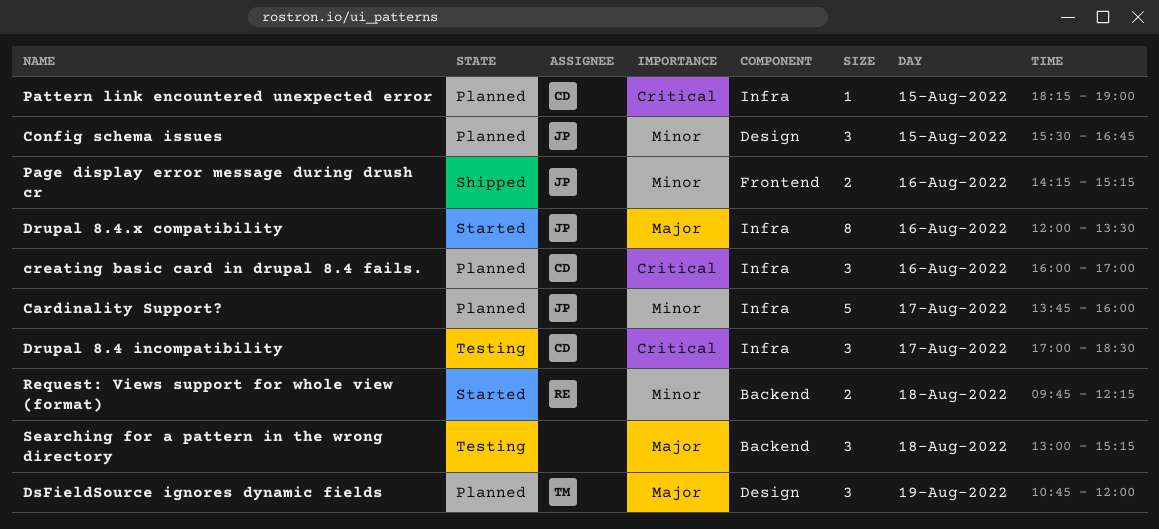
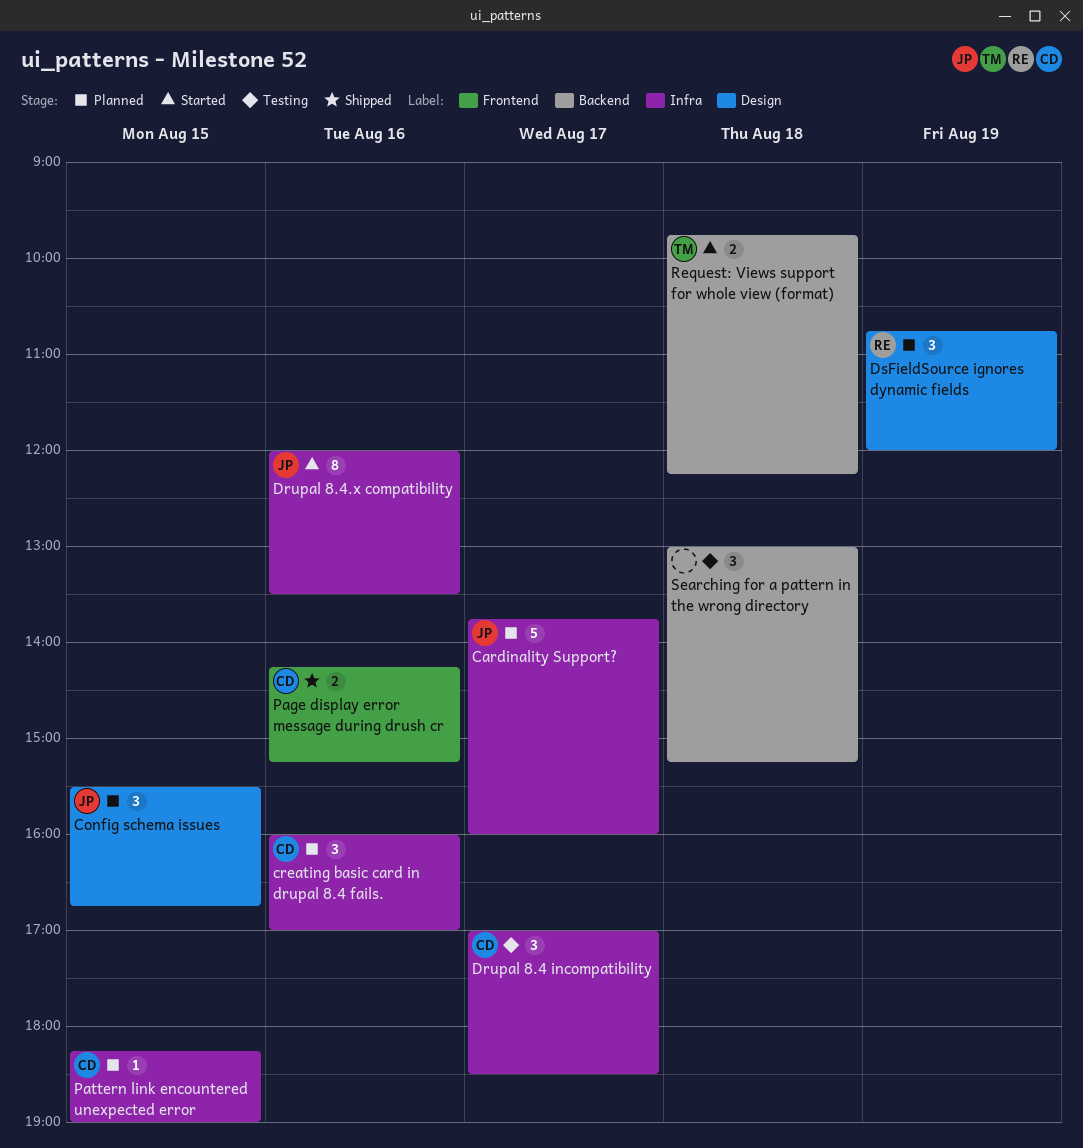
DsFieldSource ignores dynamic fields, owner: TM -> RE
Page display error message during drush cr, owner: JP -> CD
Request: Views support for whole view (format), owner: RE -> TM

